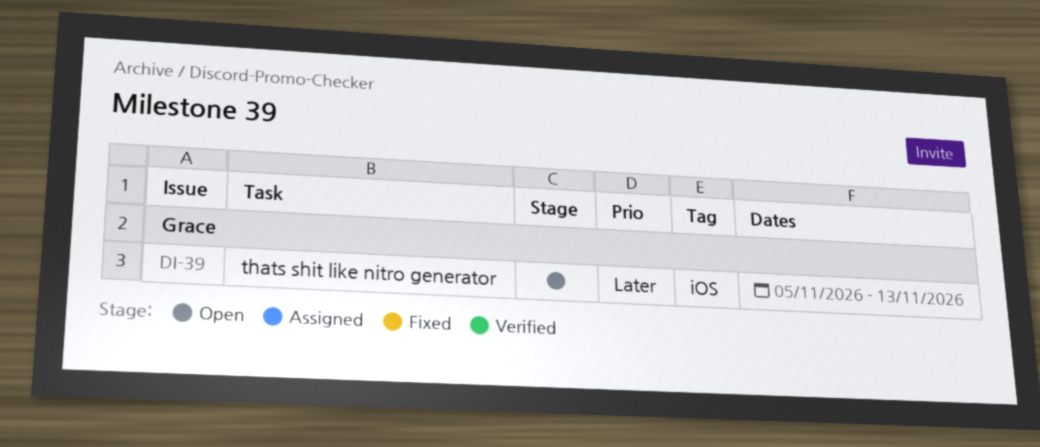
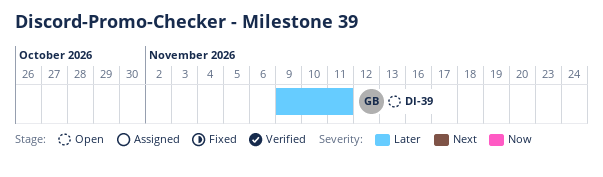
DI-39, start: Nov 5 -> Nov 9
DI-39, due: Nov 13 -> Nov 11

